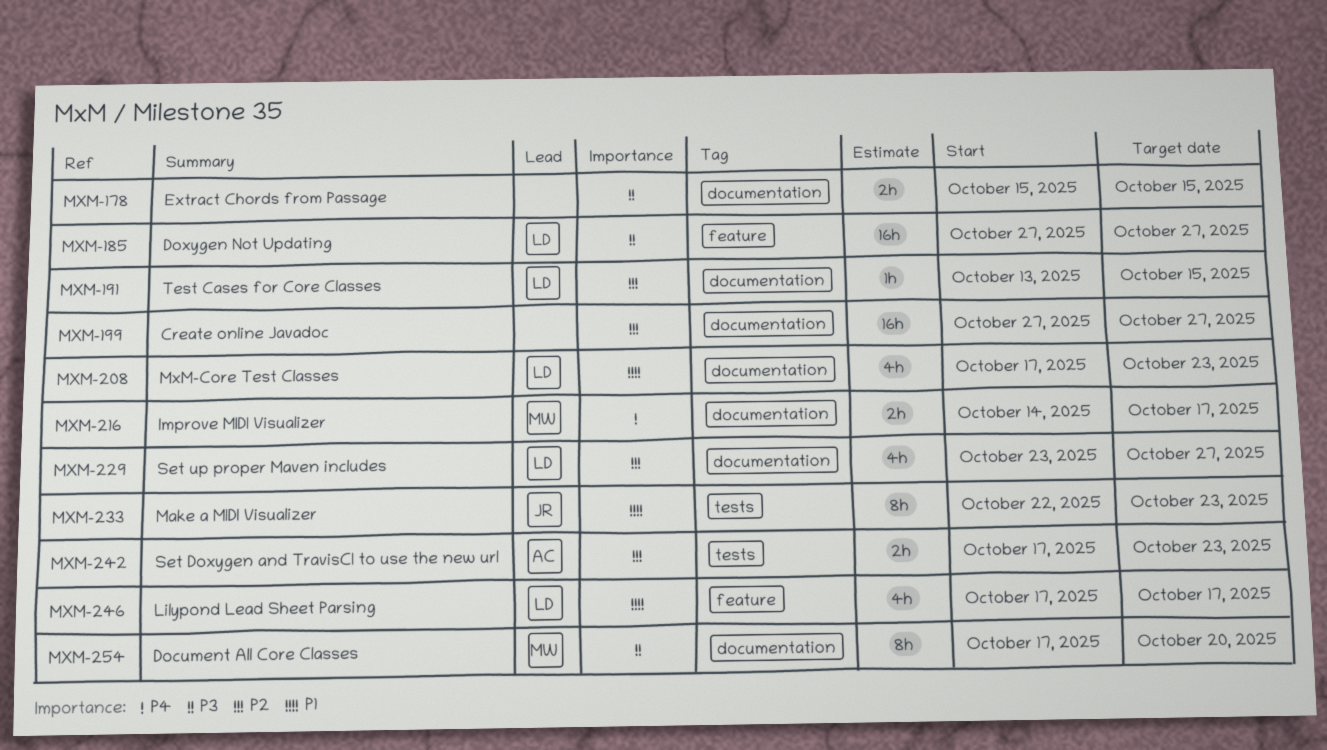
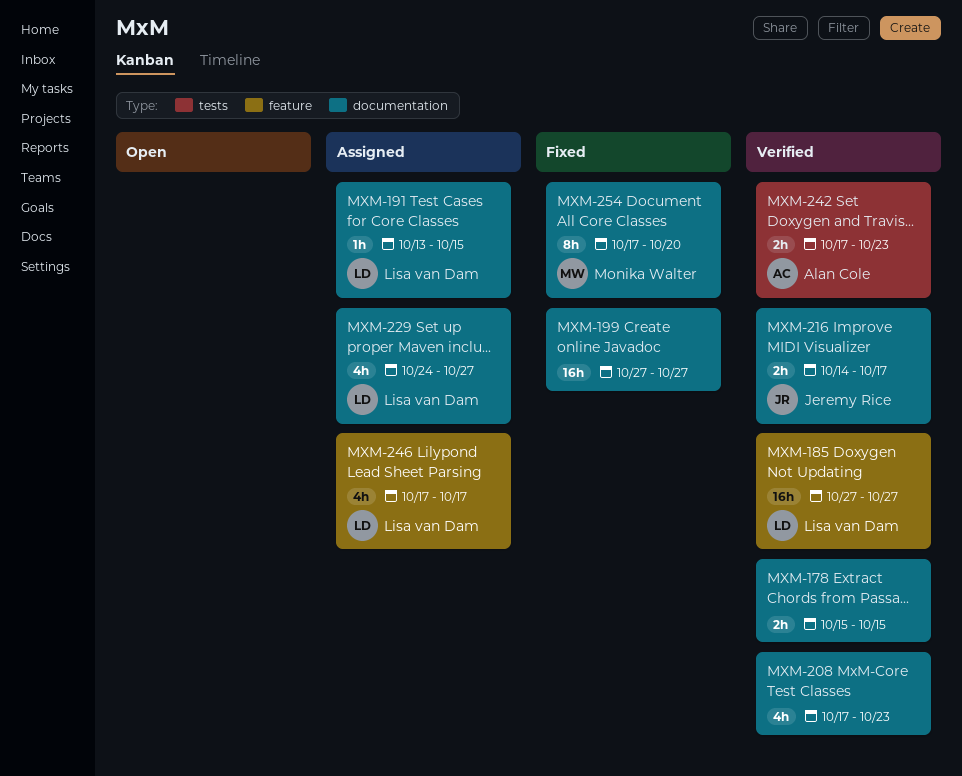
MXM-208, owner: Lisa van Dam -> none
MXM-216, owner: Monika Walter -> Jeremy Rice
MXM-229, start: Oct 23 -> Oct 24
MXM-233: present -> none

